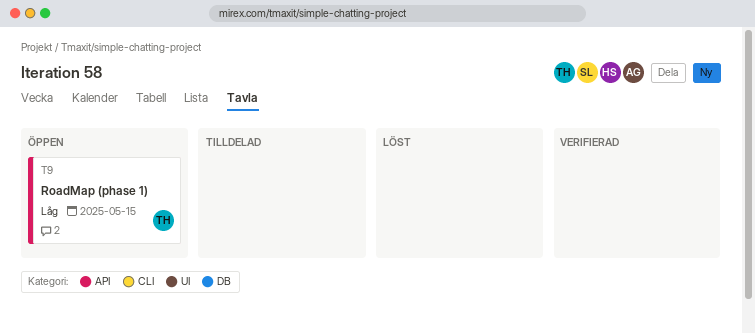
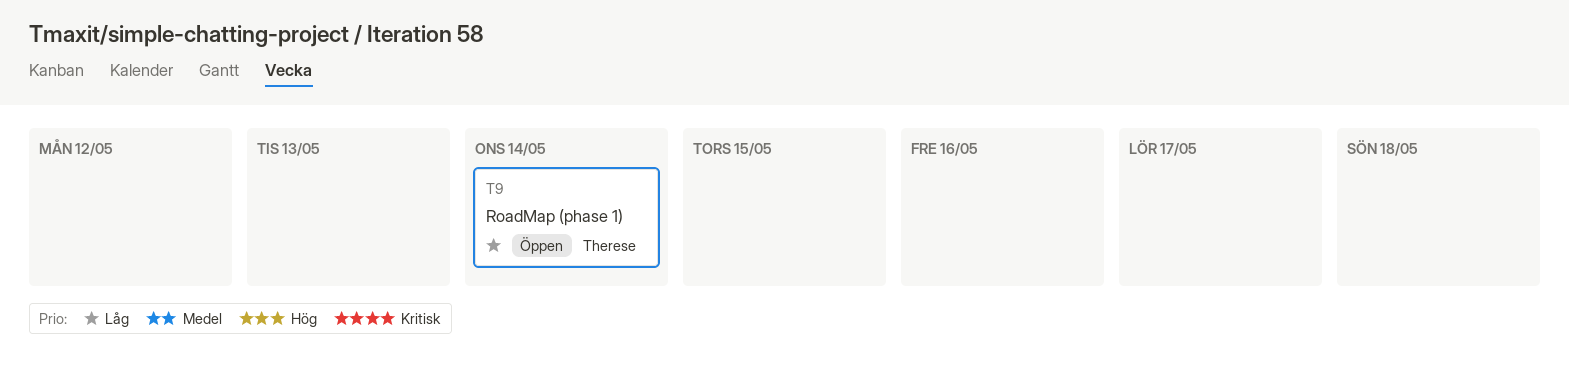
T9, due: May 15 -> May 14

